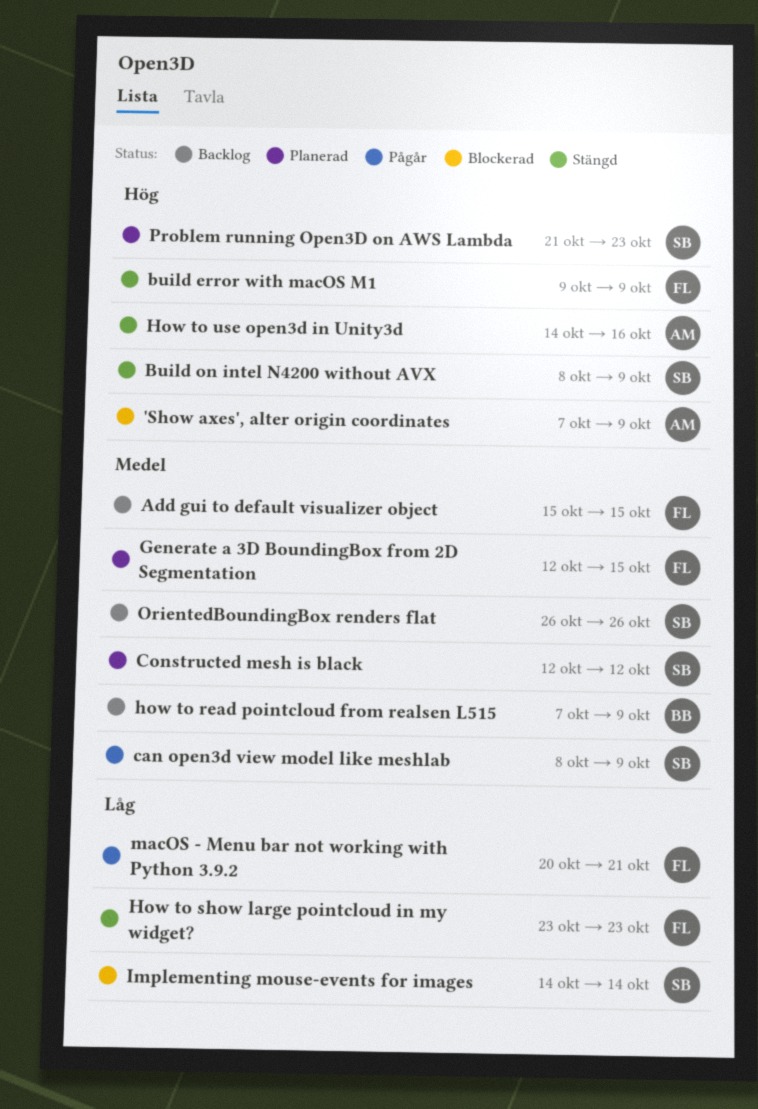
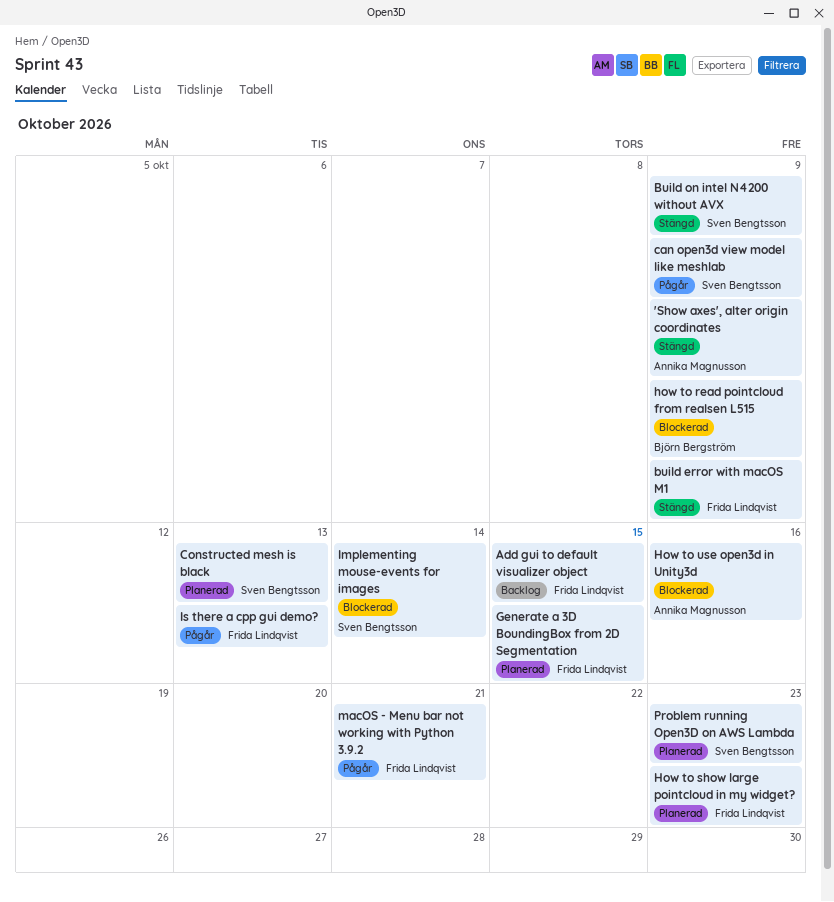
'Show axes', alter origin coordinates, status: Blockerad -> Stängd
Constructed mesh is black, due: Oct 12 -> Oct 13
how to read pointcloud from realsen L515, status: Backlog -> Blockerad
How to show large pointcloud in my widget?, status: Stängd -> Planerad
How to use open3d in Unity3d, status: Stängd -> Blockerad
Is there a cpp gui demo?: none -> present
OrientedBoundingBox renders flat: present -> none

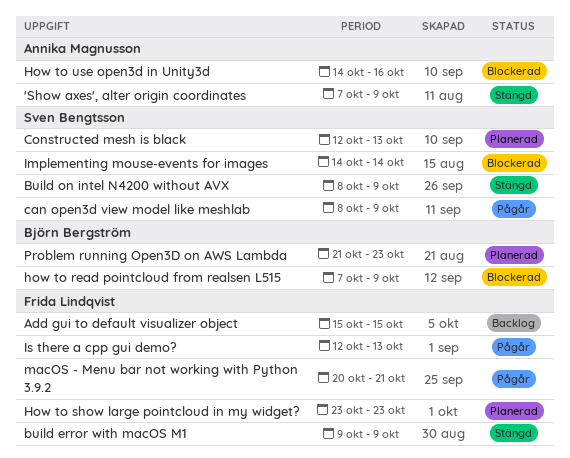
Generate a 3D BoundingBox from 2D Segmentation: present -> none
Problem running Open3D on AWS Lambda, owner: Sven Bengtsson -> Björn Bergström

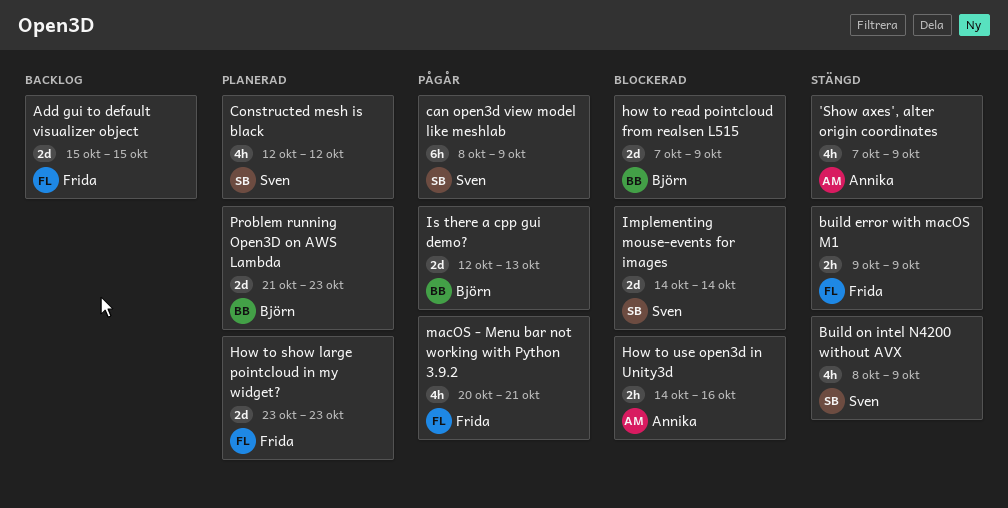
Constructed mesh is black, due: Oct 13 -> Oct 12
Is there a cpp gui demo?, owner: Frida Lindqvist -> Björn Bergström

